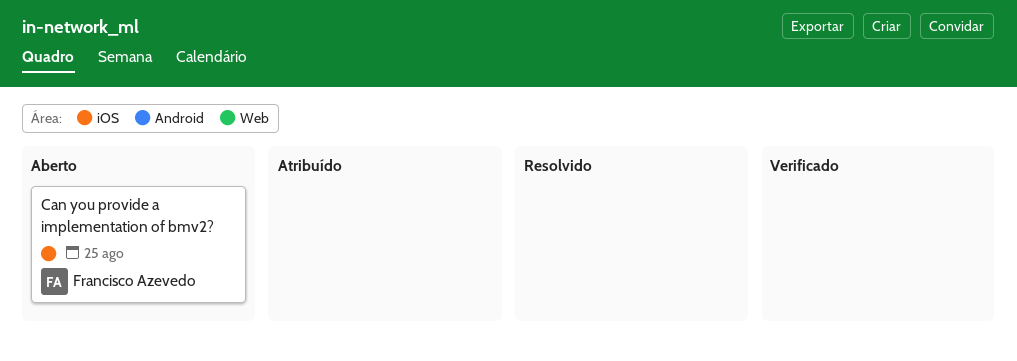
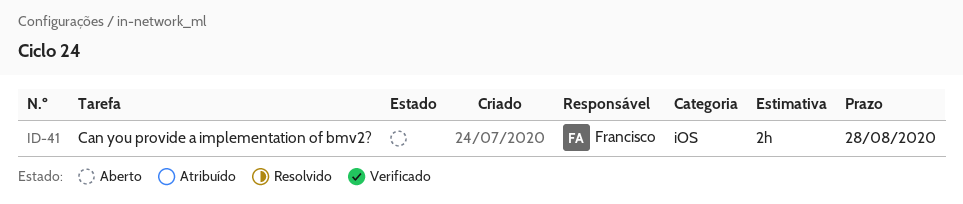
Can you provide a implementation of bmv2?, due: Aug 25 -> Aug 28

